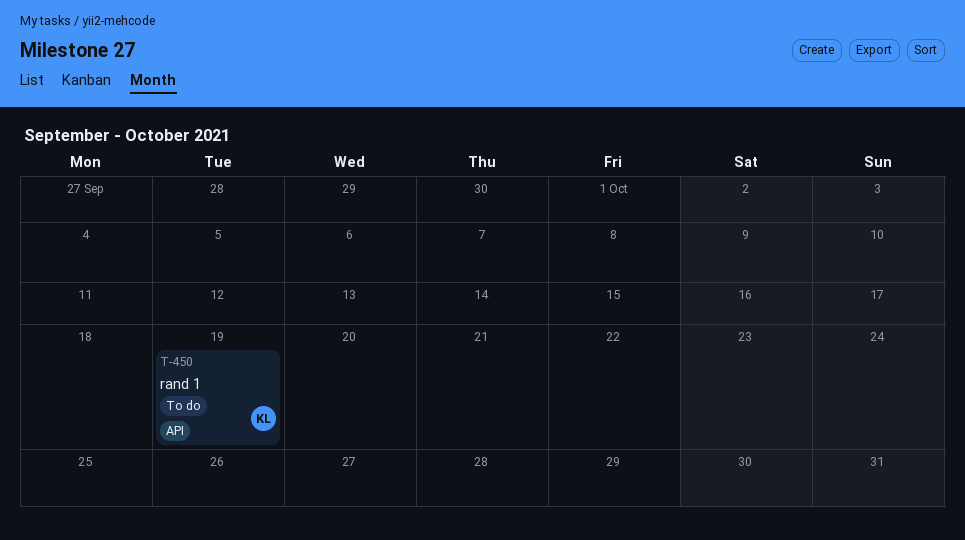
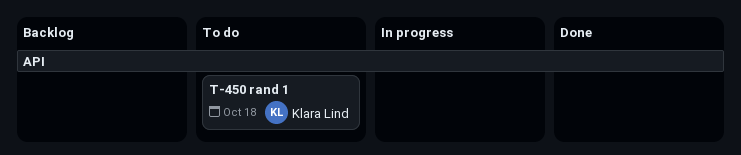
T-450, due: Oct 19 -> Oct 18

